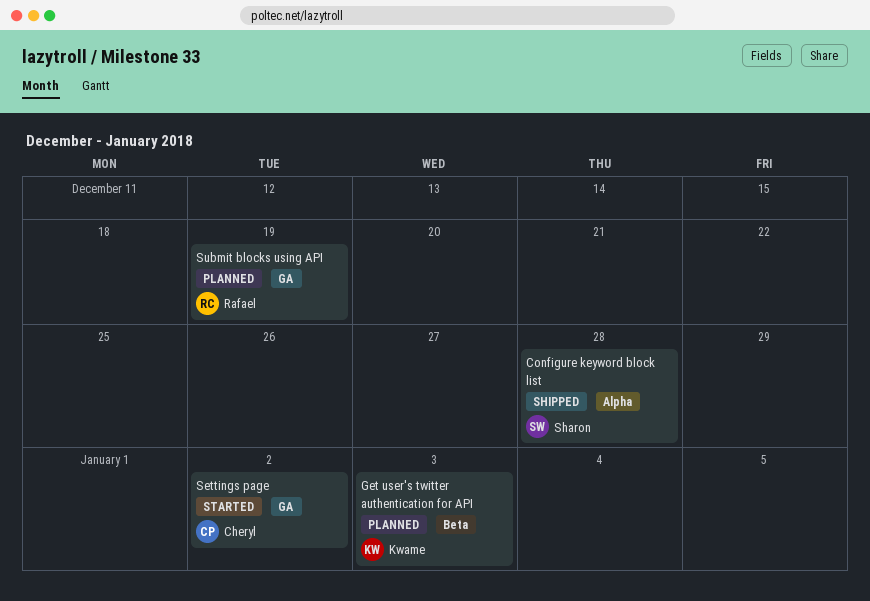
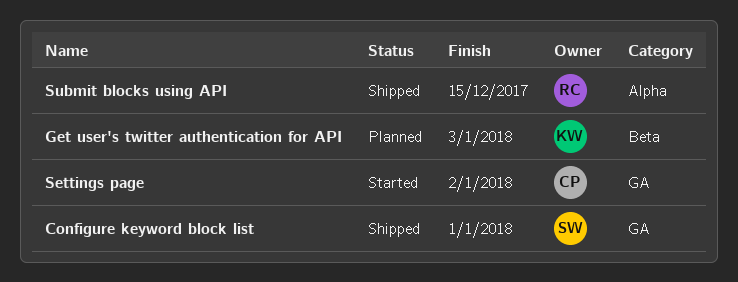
Configure keyword block list, label: Alpha -> GA
Configure keyword block list, due: Dec 28 -> Jan 1
Submit blocks using API, status: Planned -> Shipped
Submit blocks using API, label: GA -> Alpha
Submit blocks using API, due: Dec 19 -> Dec 15

